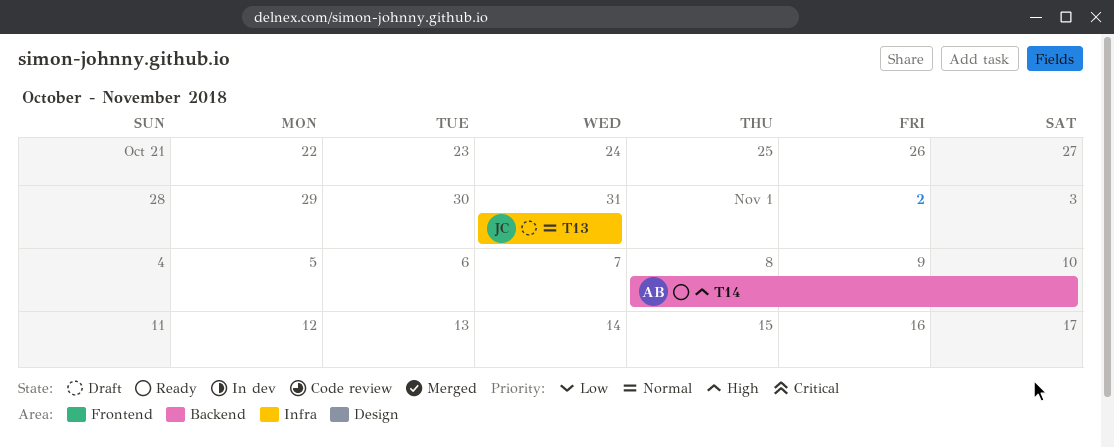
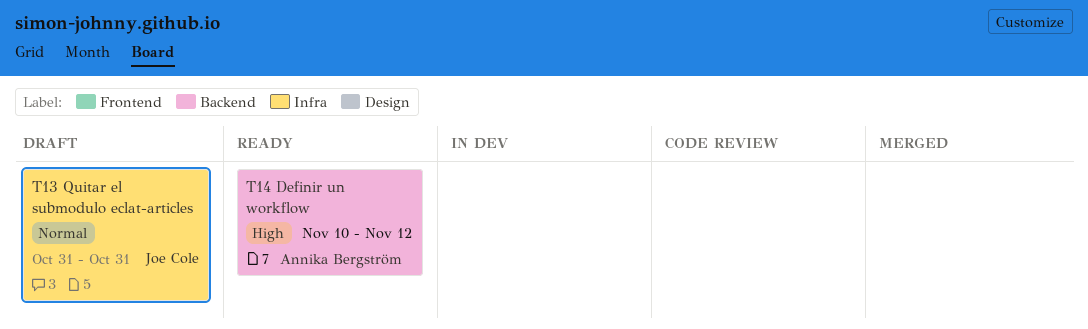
T14, start: Nov 8 -> Nov 10
T14, due: Nov 10 -> Nov 12

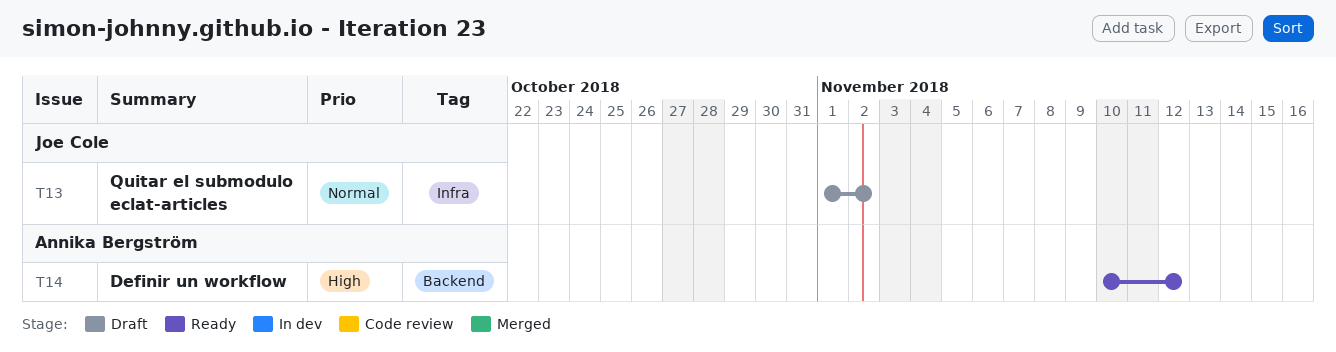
T13, start: Oct 31 -> Nov 1
T13, due: Oct 31 -> Nov 2

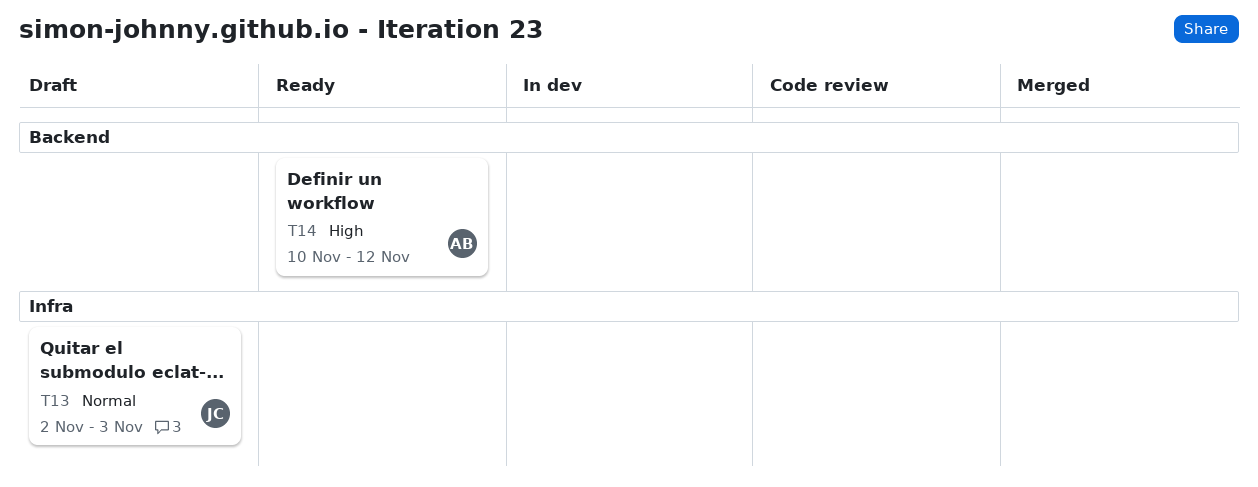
T13, start: Nov 1 -> Nov 2
T13, due: Nov 2 -> Nov 3

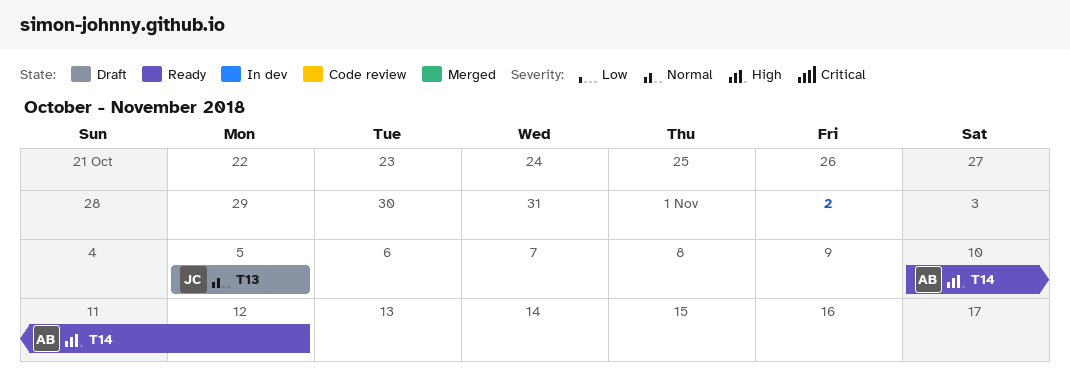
T13, start: Nov 2 -> Nov 5
T13, due: Nov 3 -> Nov 5

